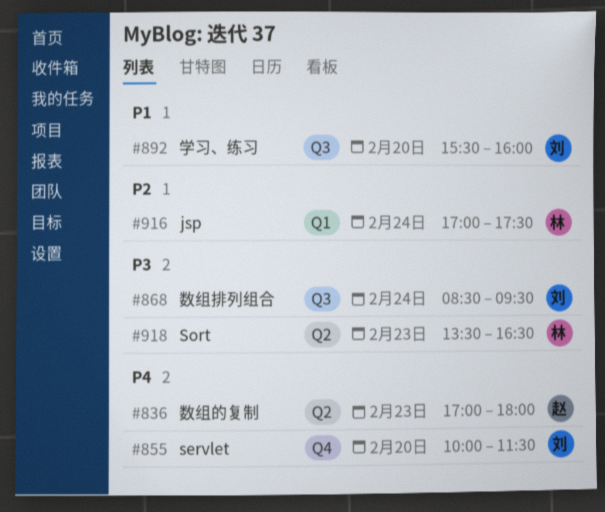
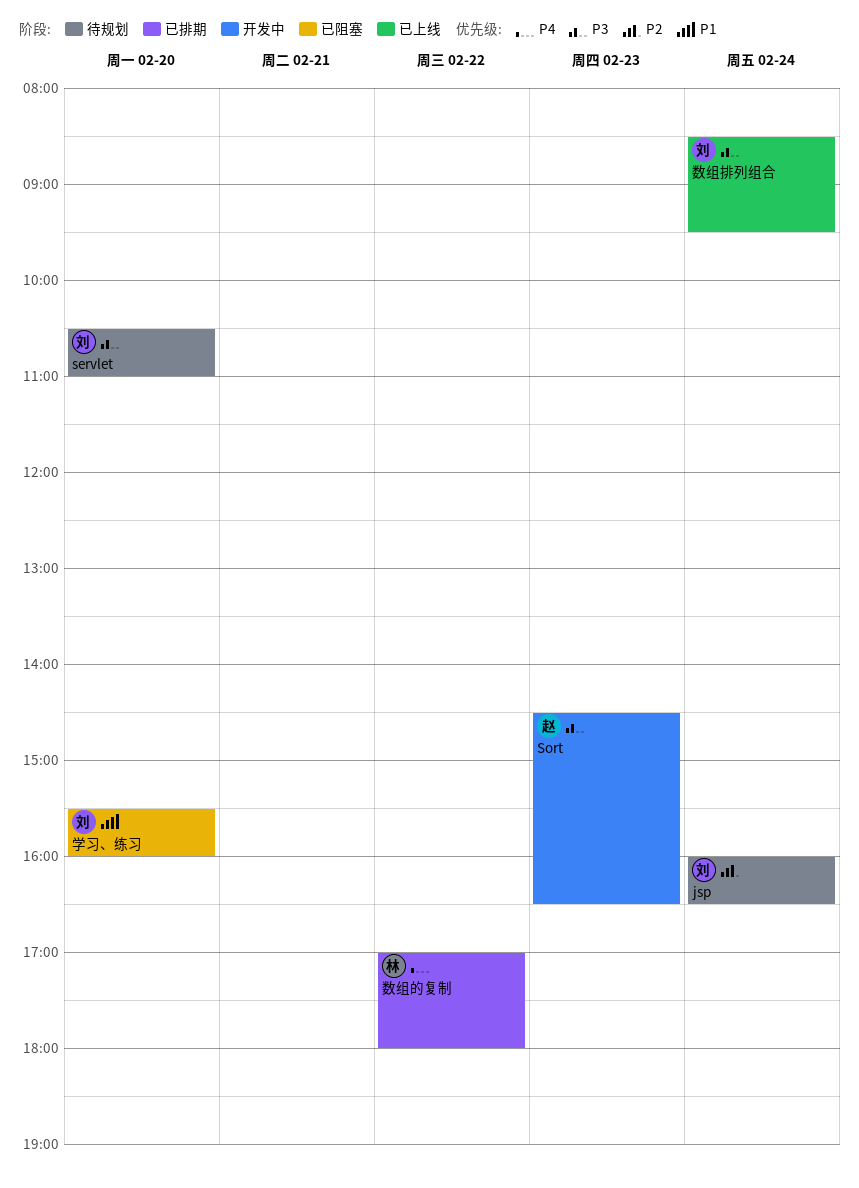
jsp, owner: 林 -> 刘
jsp, begins: 17:00 -> 16:00
jsp, ends: 17:30 -> 16:30
servlet, priority: P4 -> P3
servlet, begins: 10:00 -> 10:30
servlet, ends: 11:30 -> 11:00
Sort, owner: 林 -> 赵
Sort, begins: 13:30 -> 14:30
数组的复制, owner: 赵 -> 林
数组的复制, day: Feb 23 -> Feb 22

